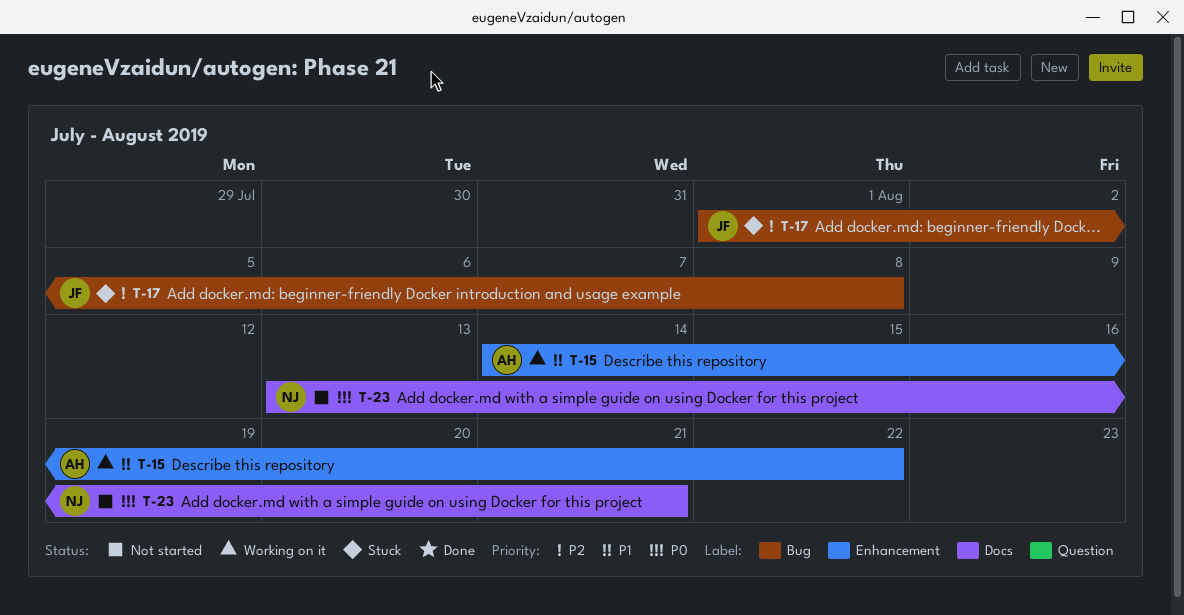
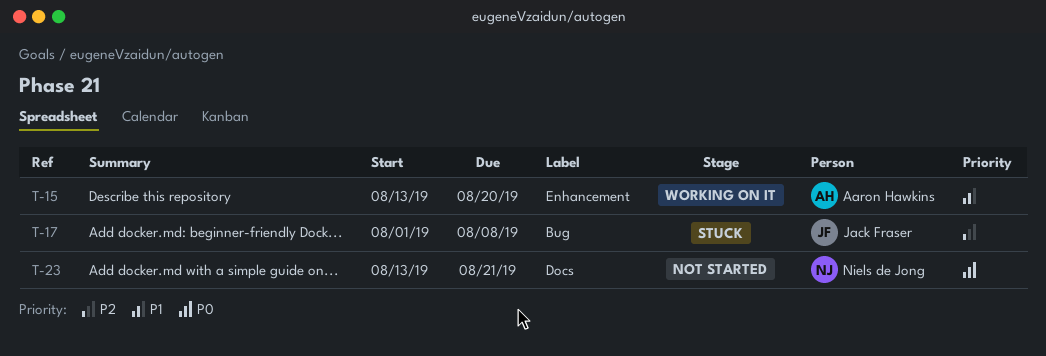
T-15, start: Aug 14 -> Aug 13
T-15, due: Aug 22 -> Aug 20

